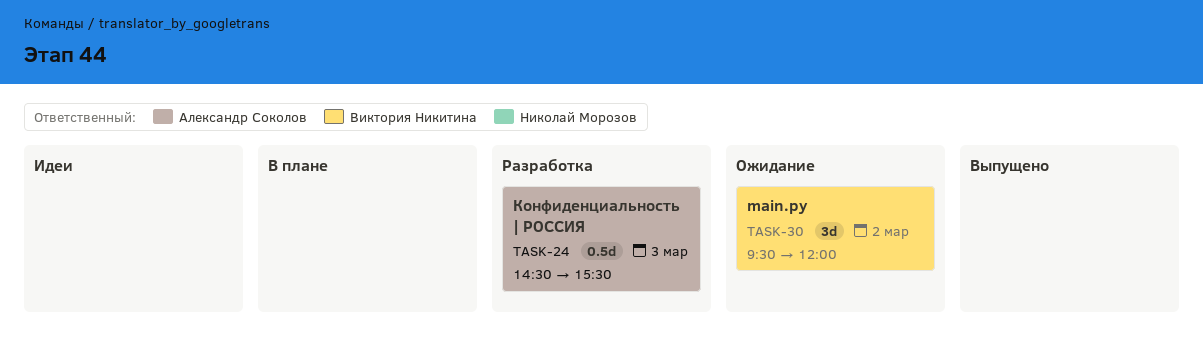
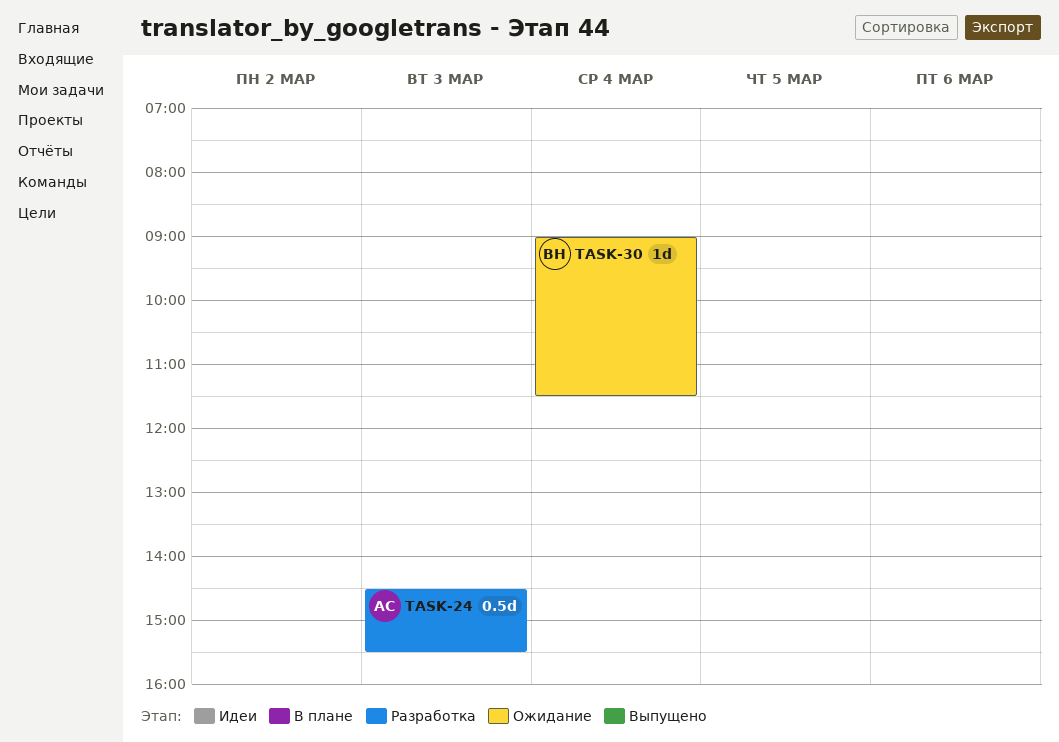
TASK-30, estimate: 3d -> 1d
TASK-30, day: Mar 2 -> Mar 4
TASK-30, begins: 09:30 -> 09:00
TASK-30, ends: 12:00 -> 11:30

